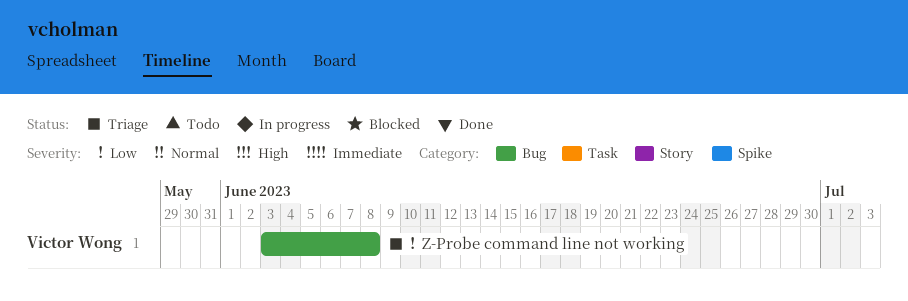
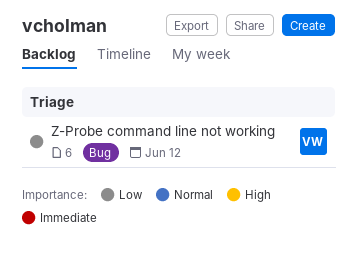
Z-Probe command line not working, due: Jun 8 -> Jun 12

